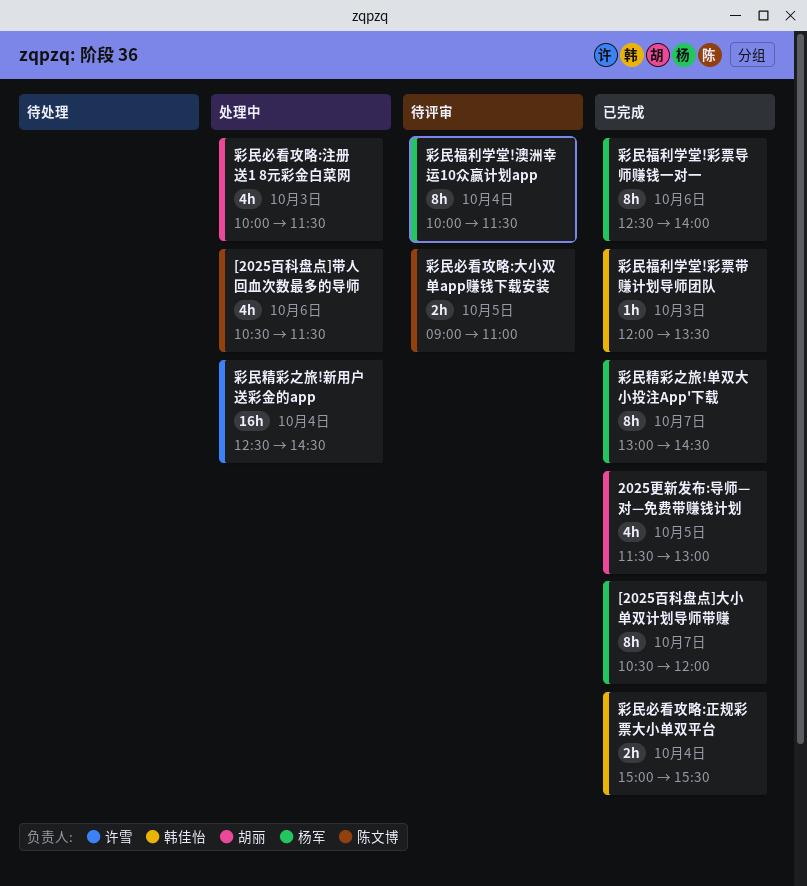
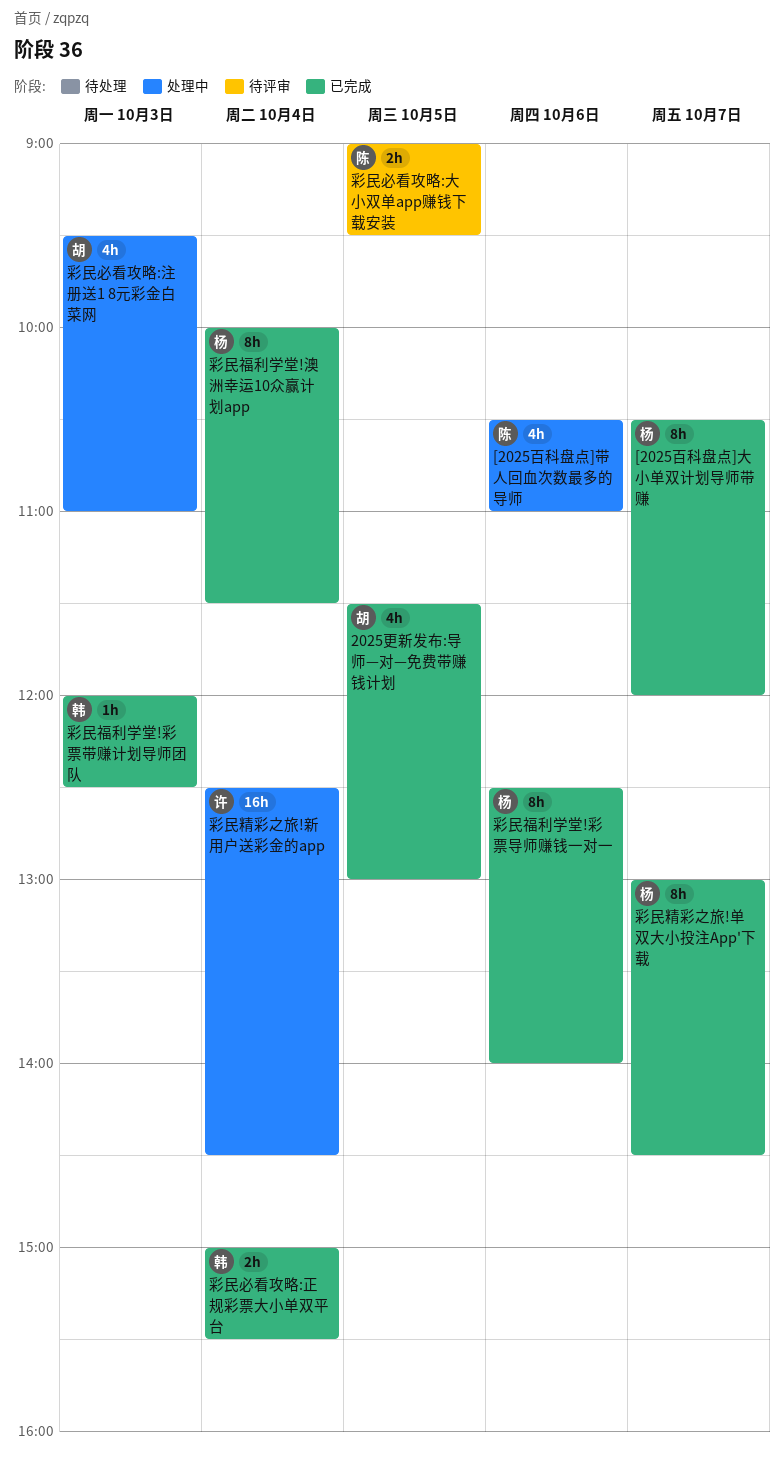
[2025百科盘点]带人回血次数最多的导师, ends: 11:30 -> 11:00
彩民必看攻略:大小双单app赚钱下载安装, ends: 11:00 -> 09:30
彩民必看攻略:注册送1 8元彩金白菜网, begins: 10:00 -> 09:30
彩民必看攻略:注册送1 8元彩金白菜网, ends: 11:30 -> 11:00
彩民福利学堂!彩票带赚计划导师团队, ends: 13:30 -> 12:30
彩民福利学堂!澳洲幸运10众赢计划app, status: 待评审 -> 已完成

